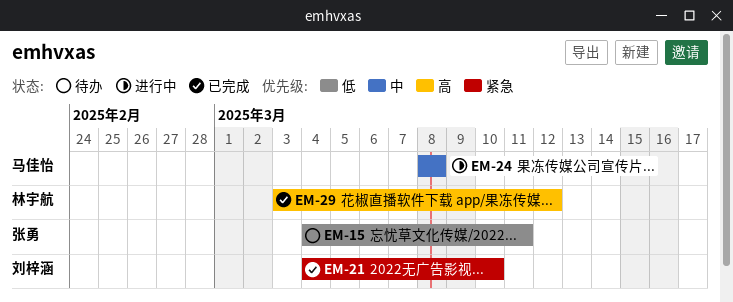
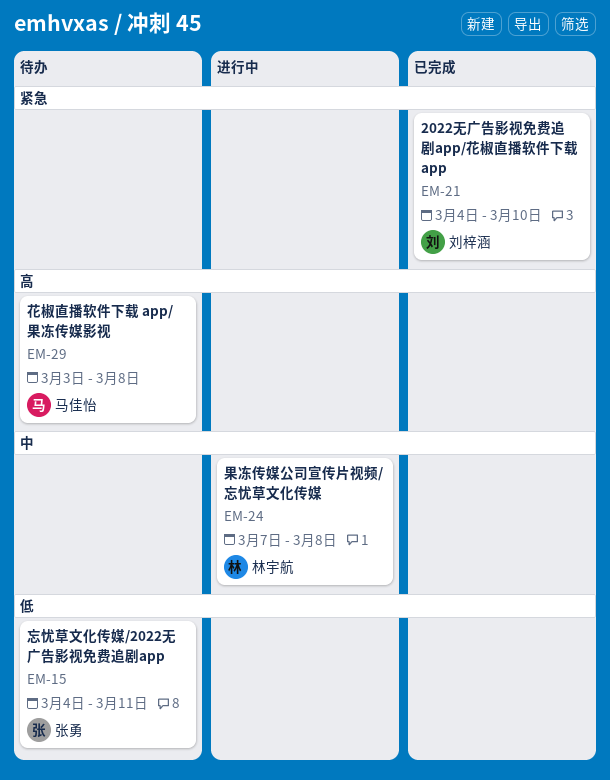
EM-24, owner: 马佳怡 -> 林宇航
EM-24, start: Mar 8 -> Mar 7
EM-29, status: 已完成 -> 待办
EM-29, owner: 林宇航 -> 马佳怡
EM-29, due: Mar 12 -> Mar 8

